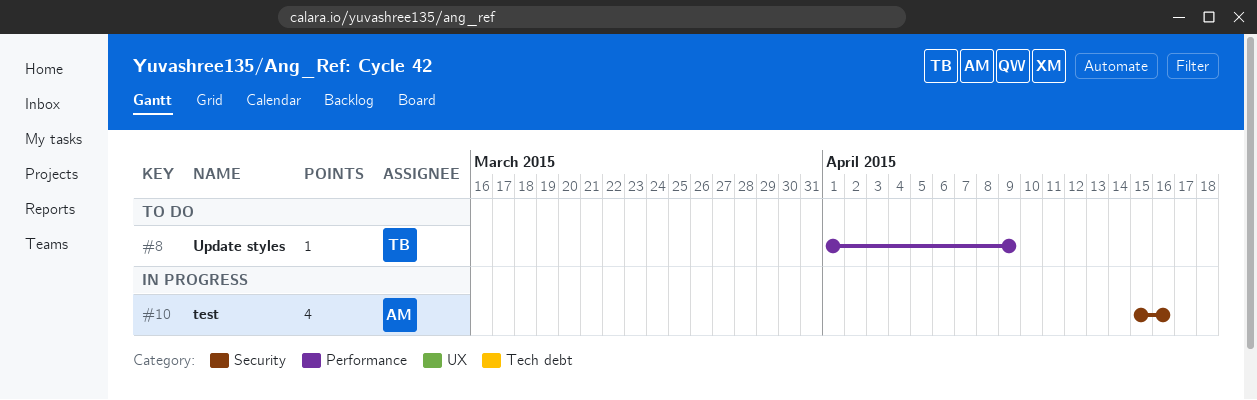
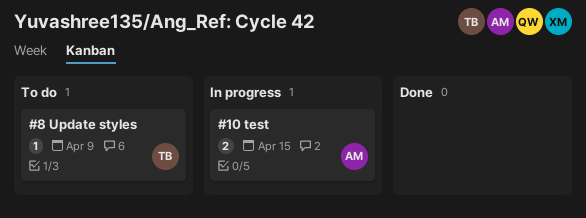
#10, estimate: 4 -> 2
#10, due: Apr 16 -> Apr 15

